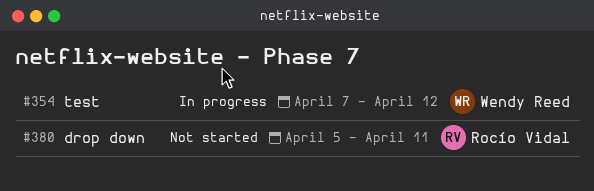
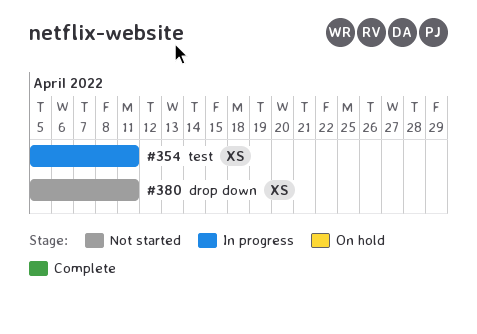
#354, start: Apr 7 -> Apr 5
#354, due: Apr 12 -> Apr 11

